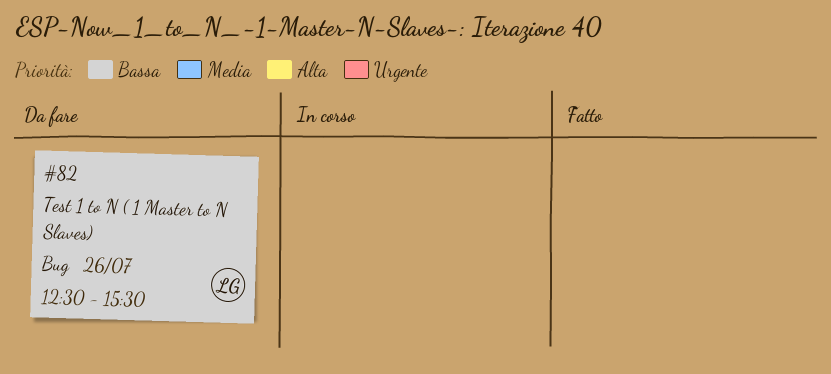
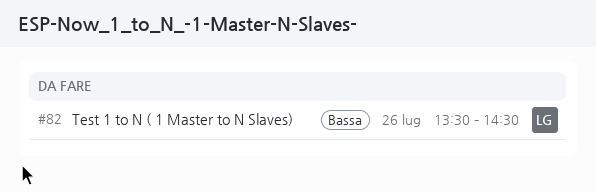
#82, begins: 12:30 -> 13:30
#82, ends: 15:30 -> 14:30

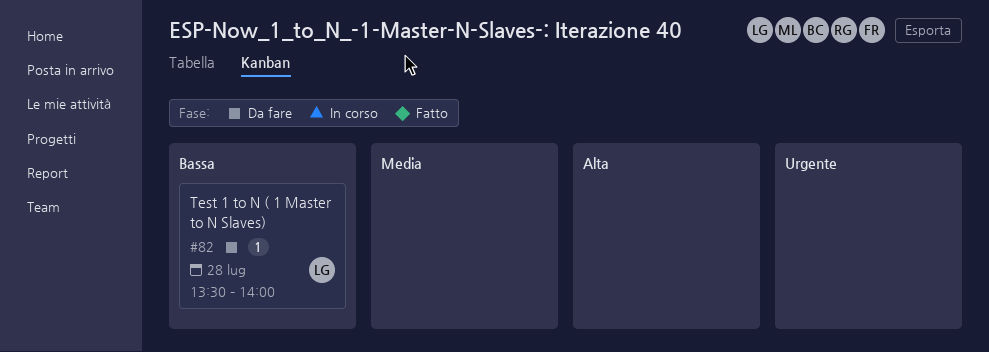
#82, day: Jul 26 -> Jul 28
#82, ends: 14:30 -> 14:00

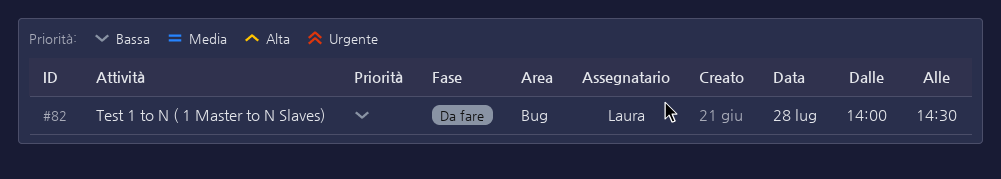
#82, begins: 13:30 -> 14:00
#82, ends: 14:00 -> 14:30

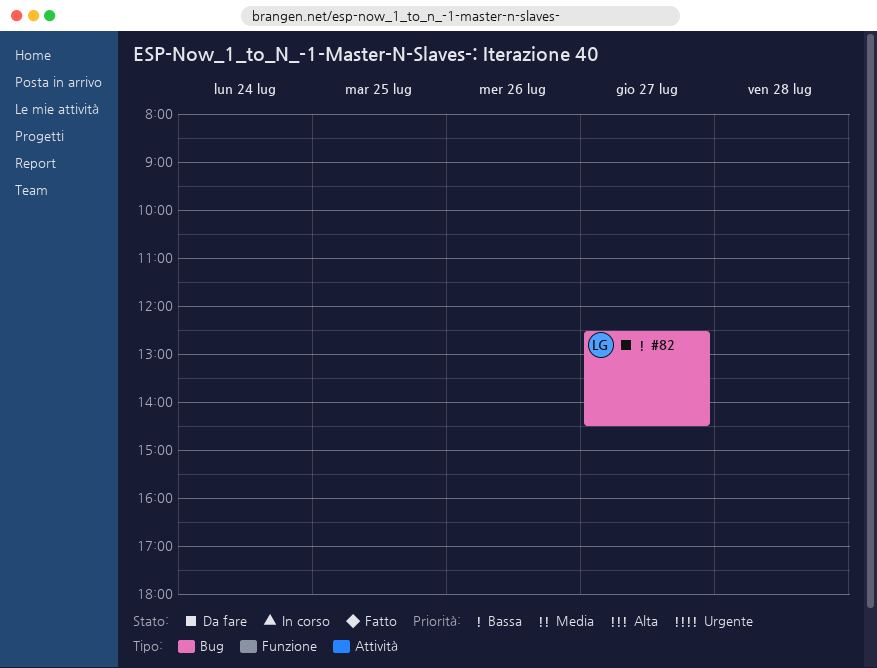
#82, day: Jul 28 -> Jul 27
#82, begins: 14:00 -> 12:30

